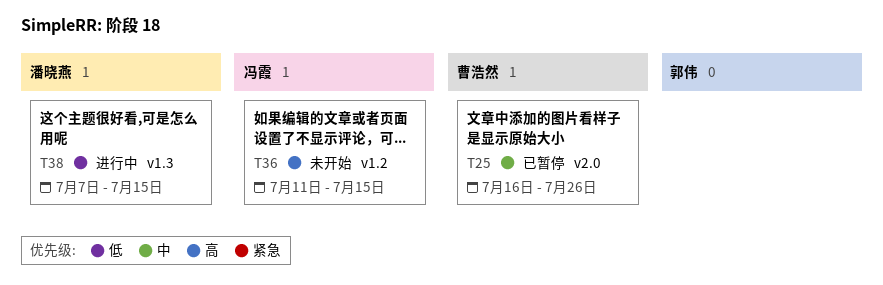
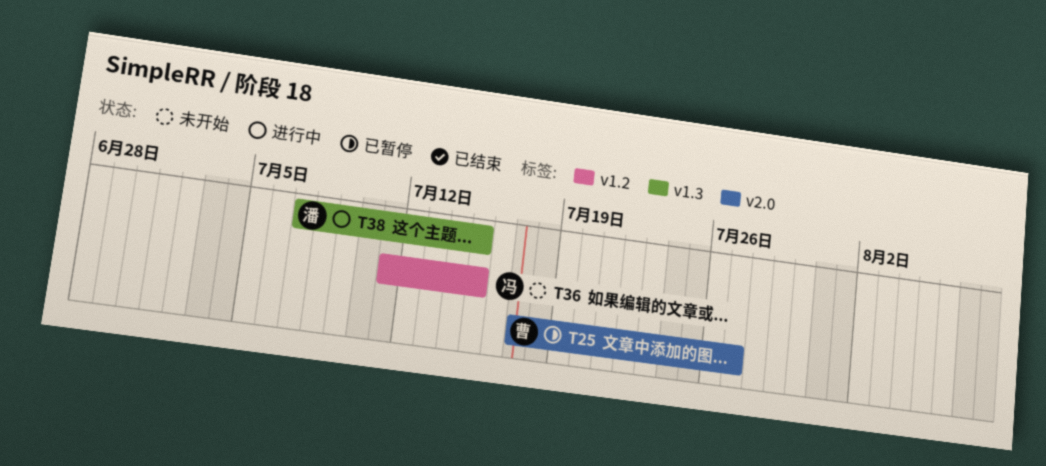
T25, start: Jul 16 -> Jul 17
T25, due: Jul 26 -> Jul 27

